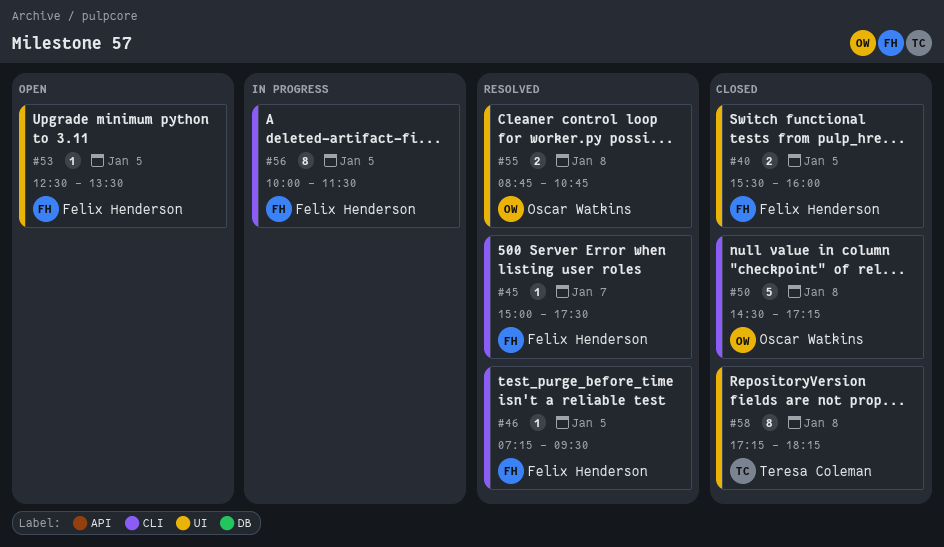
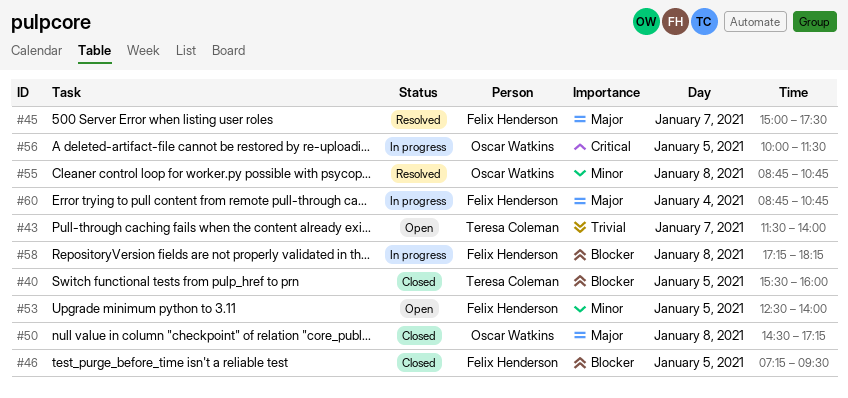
#40, owner: Felix Henderson -> Teresa Coleman
#43: none -> present
#46, status: Resolved -> Closed
#53, ends: 13:30 -> 14:00
#56, owner: Felix Henderson -> Oscar Watkins
#58, status: Closed -> In progress
#58, owner: Teresa Coleman -> Felix Henderson
#60: none -> present

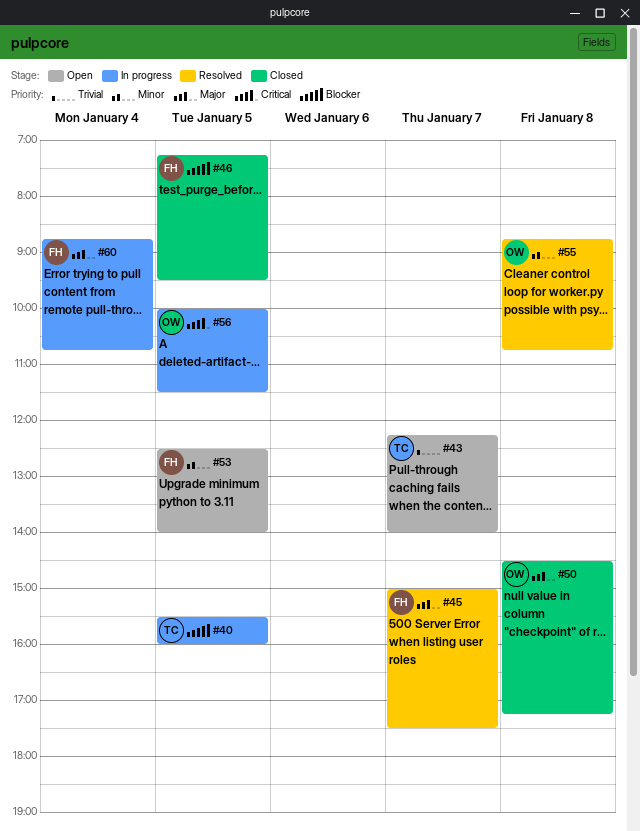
#40, status: Closed -> In progress
#43, begins: 11:30 -> 12:15
#58: present -> none

